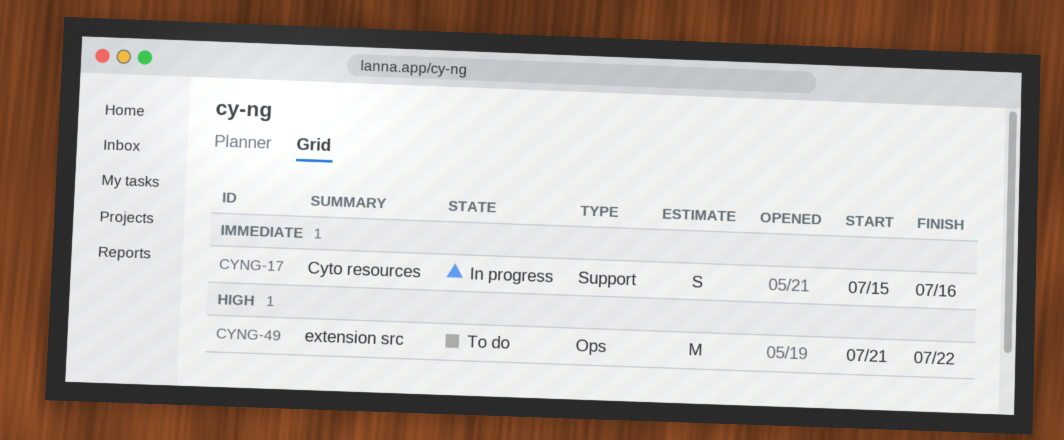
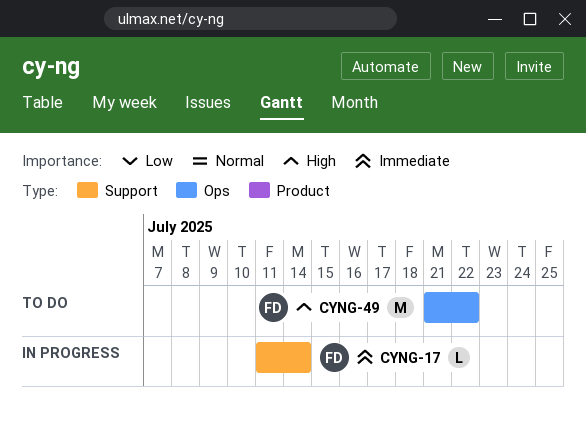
CYNG-17, estimate: S -> L
CYNG-17, start: Jul 15 -> Jul 11
CYNG-17, due: Jul 16 -> Jul 14

